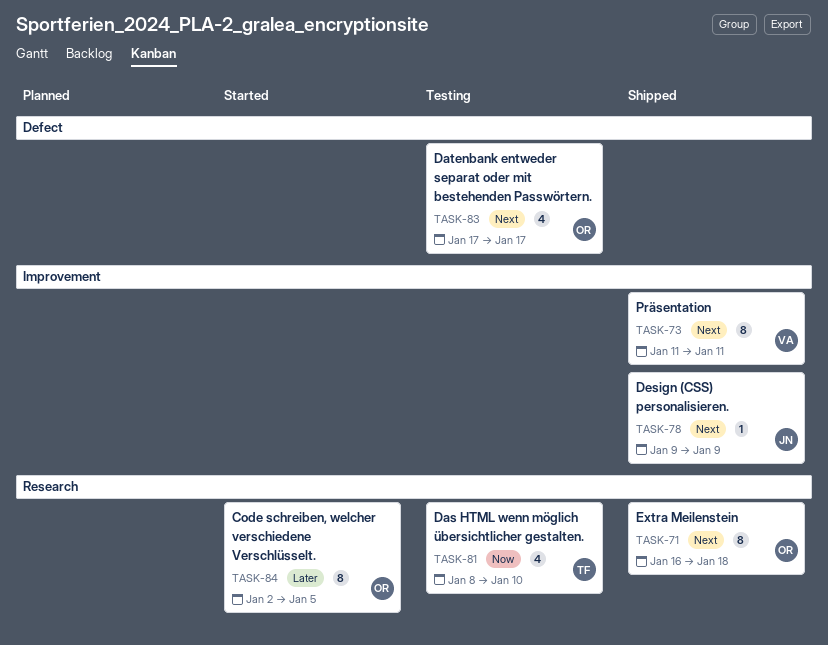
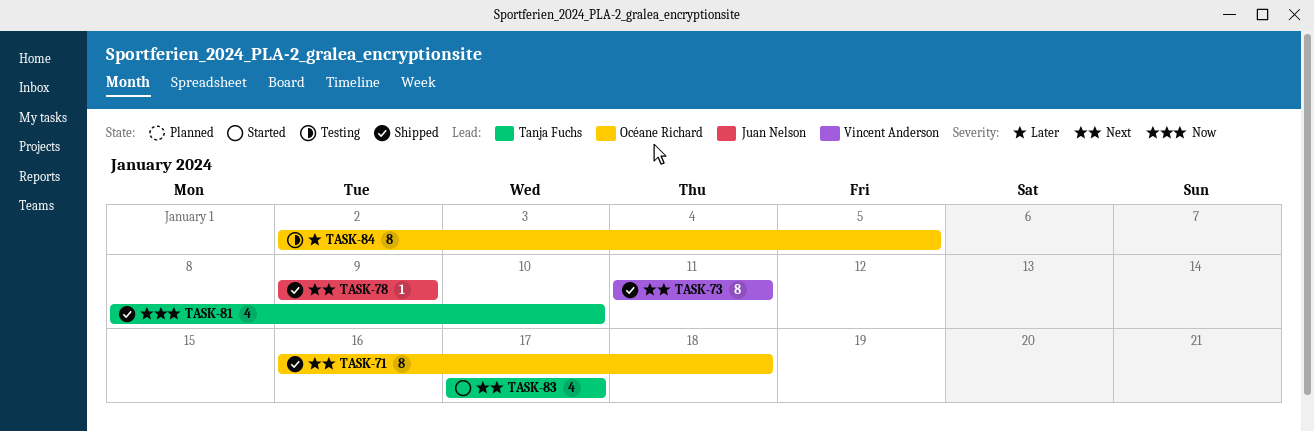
TASK-81, status: Testing -> Shipped
TASK-83, status: Testing -> Started
TASK-83, owner: Océane Richard -> Tanja Fuchs
TASK-84, status: Started -> Testing

